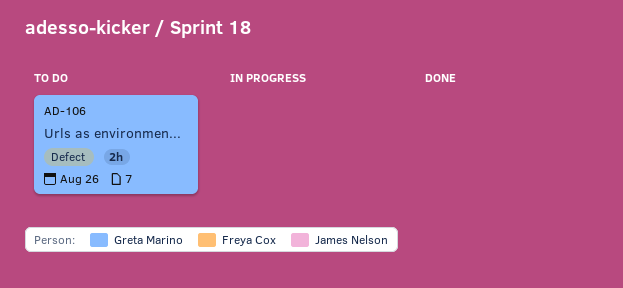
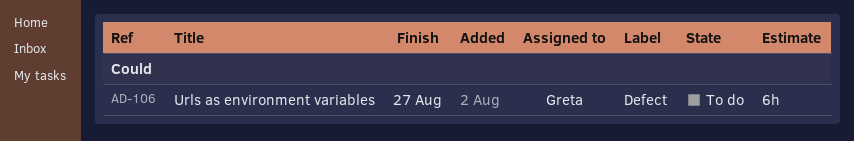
AD-106, estimate: 2h -> 6h
AD-106, due: Aug 26 -> Aug 27

